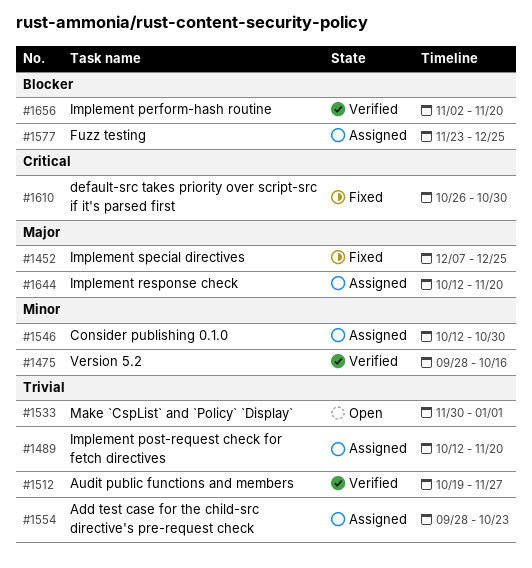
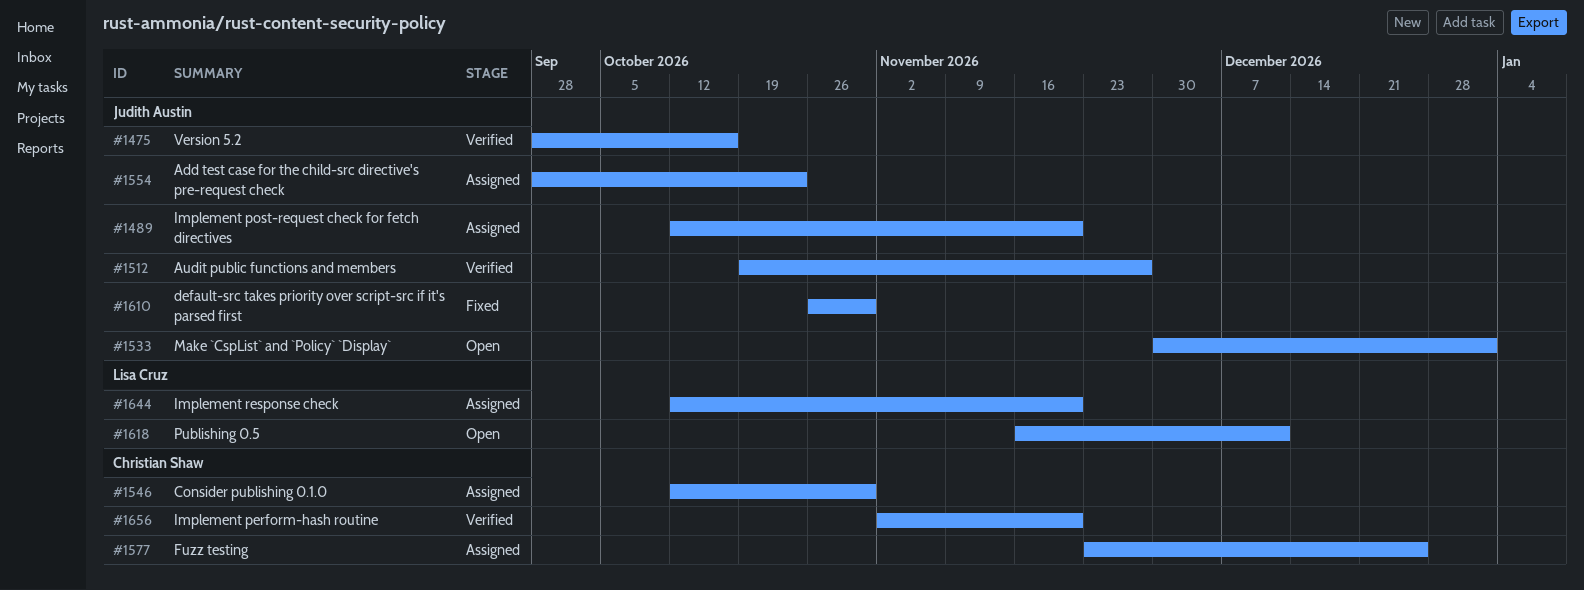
#1452: present -> none
#1618: none -> present

